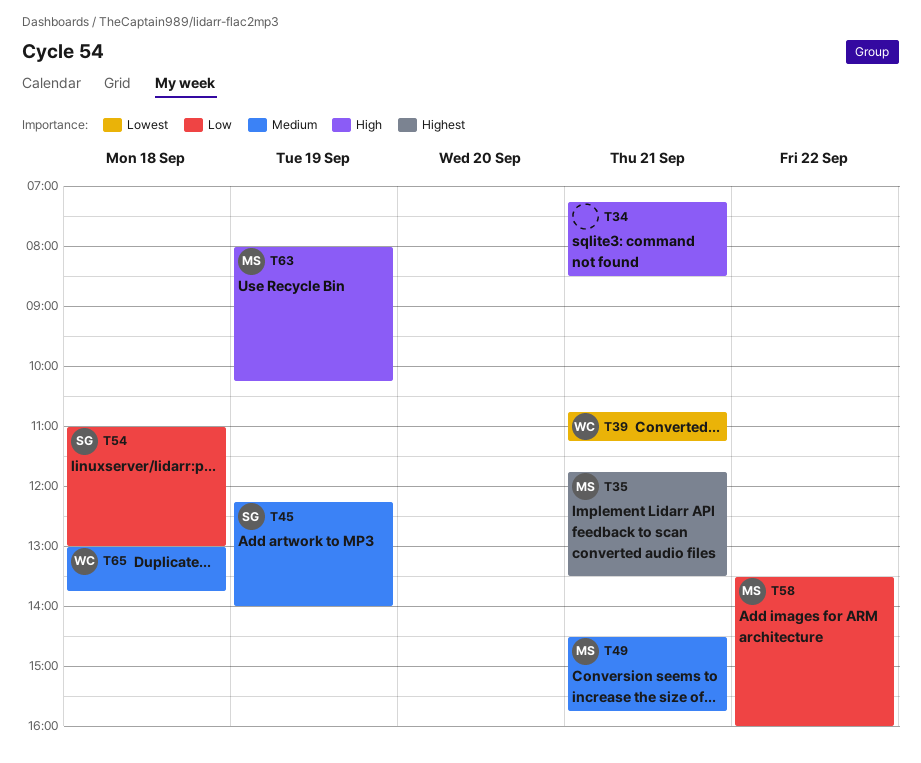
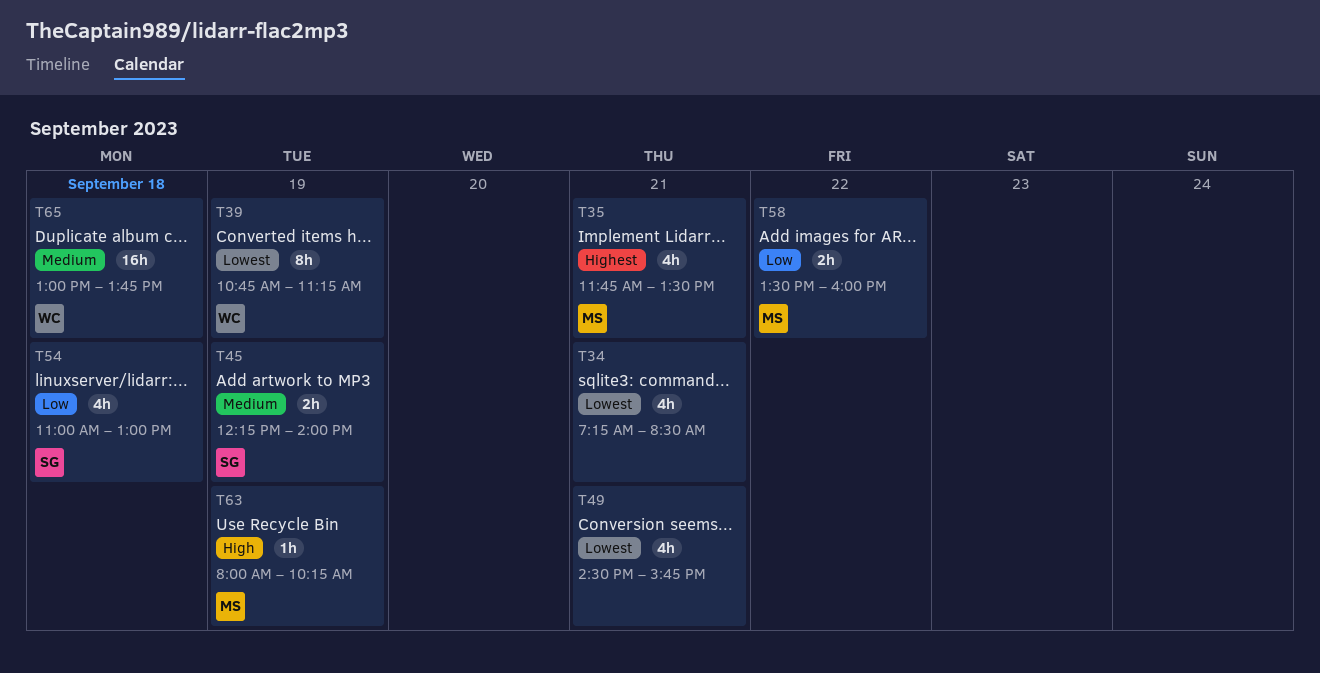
T34, priority: High -> Lowest
T39, day: Sep 21 -> Sep 19
T49, owner: MS -> none
T49, priority: Medium -> Lowest

